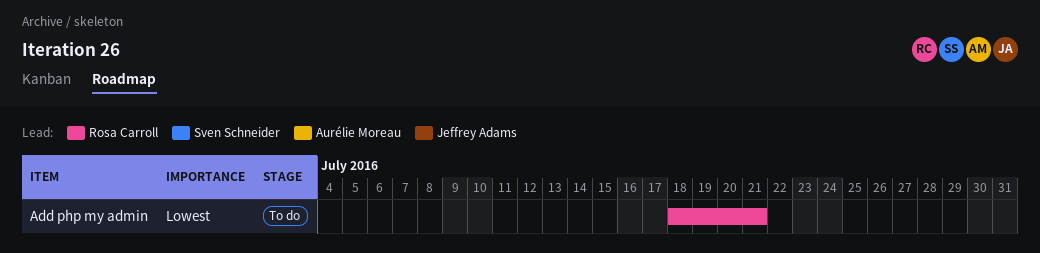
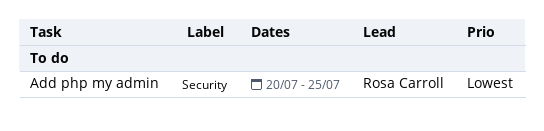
Add php my admin, start: Jul 18 -> Jul 20
Add php my admin, due: Jul 21 -> Jul 25

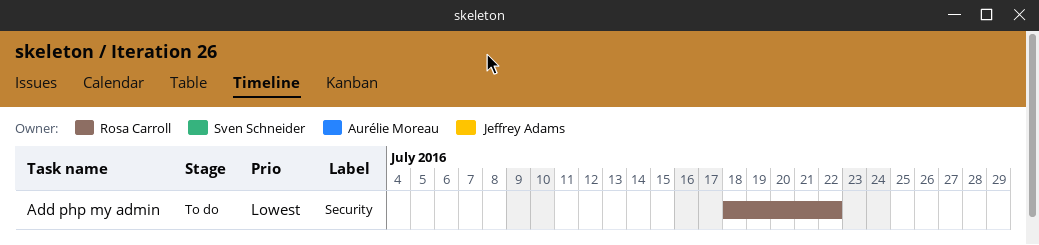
Add php my admin, start: Jul 20 -> Jul 18
Add php my admin, due: Jul 25 -> Jul 22

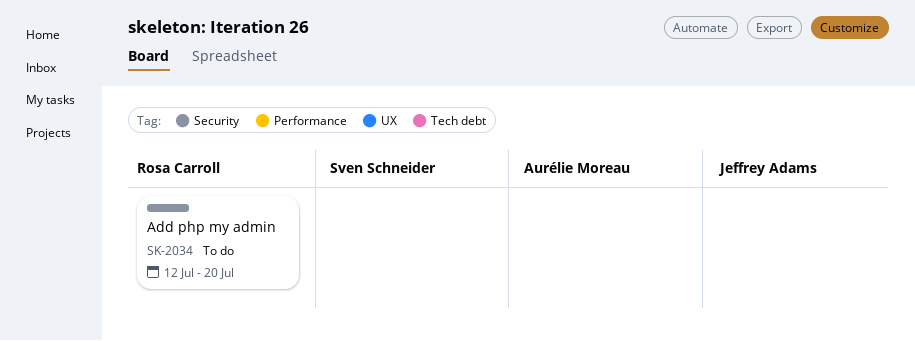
Add php my admin, start: Jul 18 -> Jul 12
Add php my admin, due: Jul 22 -> Jul 20

